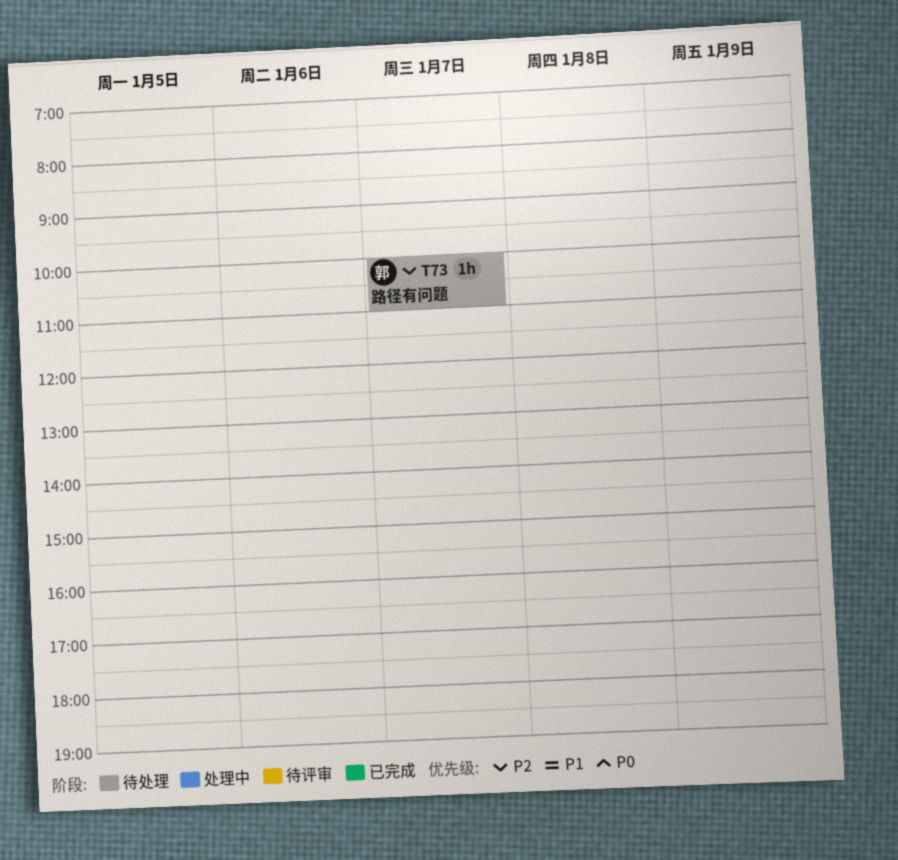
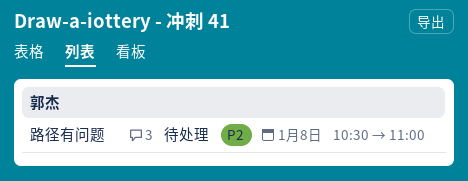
路径有问题, day: Jan 7 -> Jan 8
路径有问题, begins: 10:00 -> 10:30

